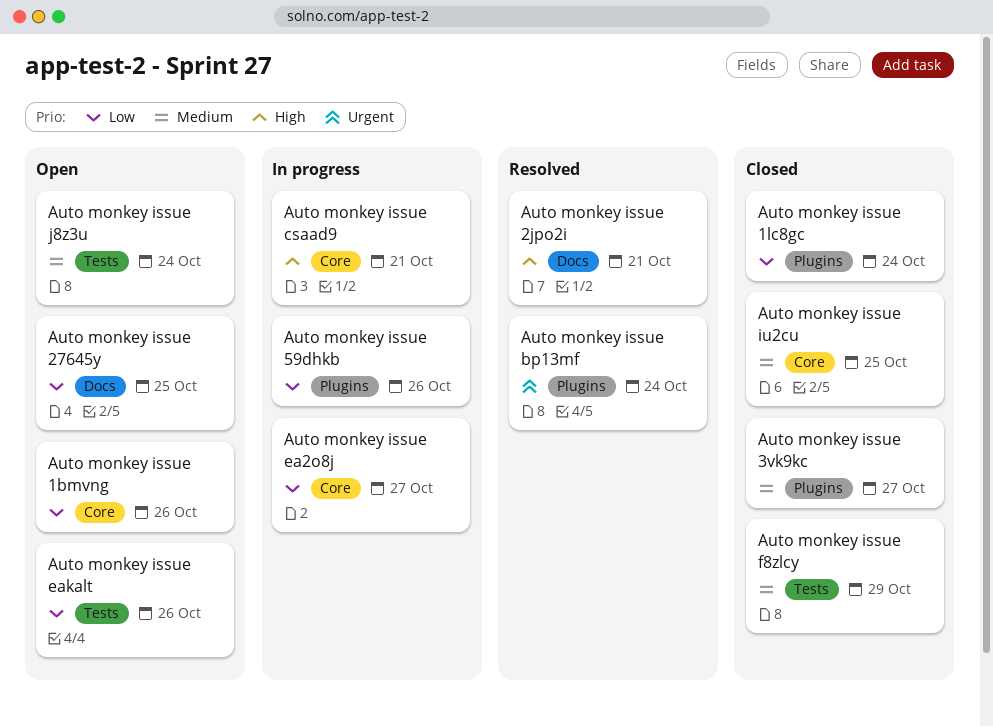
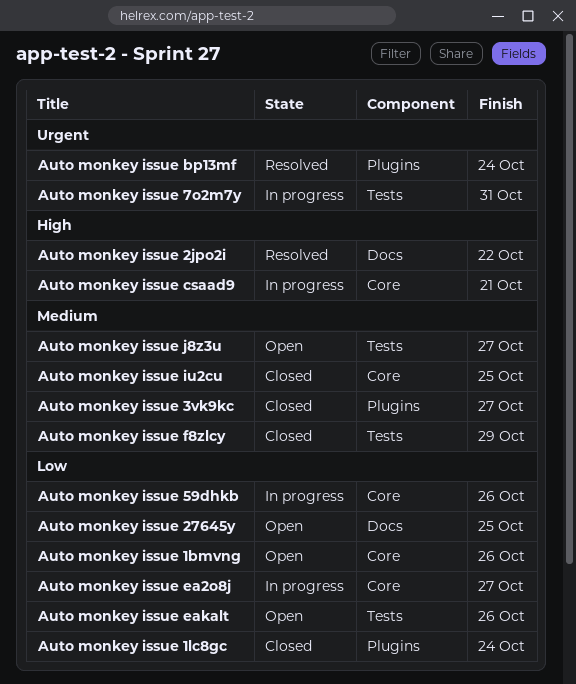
Auto monkey issue 2jpo2i, due: Oct 21 -> Oct 22
Auto monkey issue 59dhkb, label: Plugins -> Core
Auto monkey issue 7o2m7y: none -> present
Auto monkey issue j8z3u, due: Oct 24 -> Oct 27

